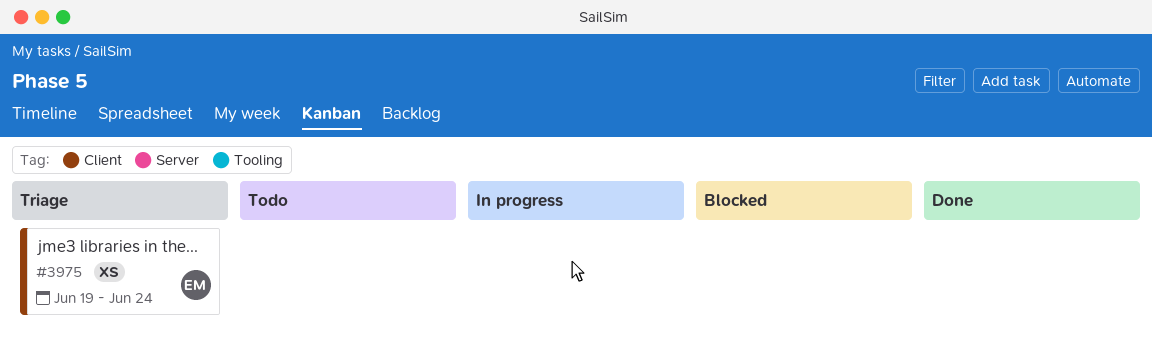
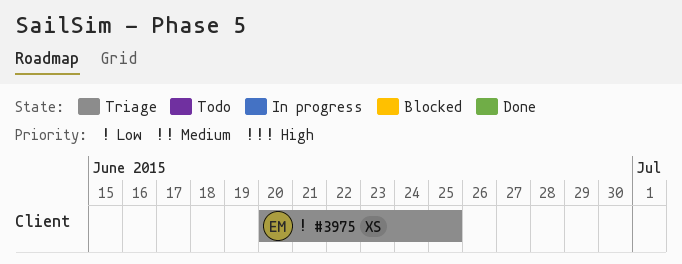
#3975, start: Jun 19 -> Jun 20
#3975, due: Jun 24 -> Jun 25

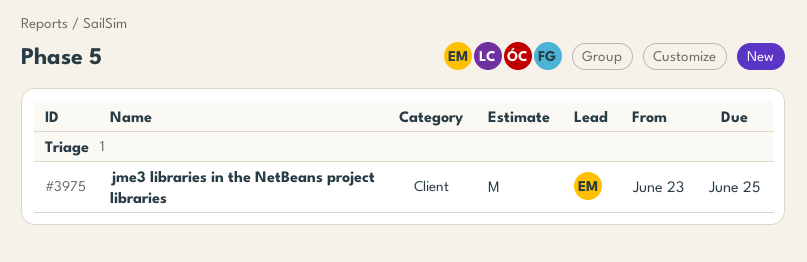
#3975, estimate: XS -> M
#3975, start: Jun 20 -> Jun 23

